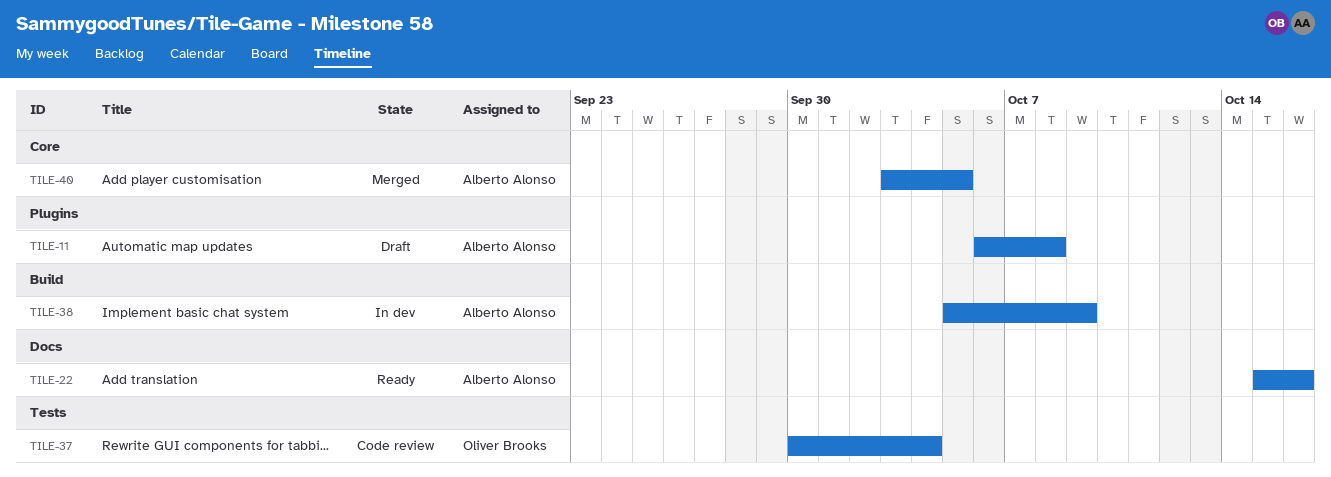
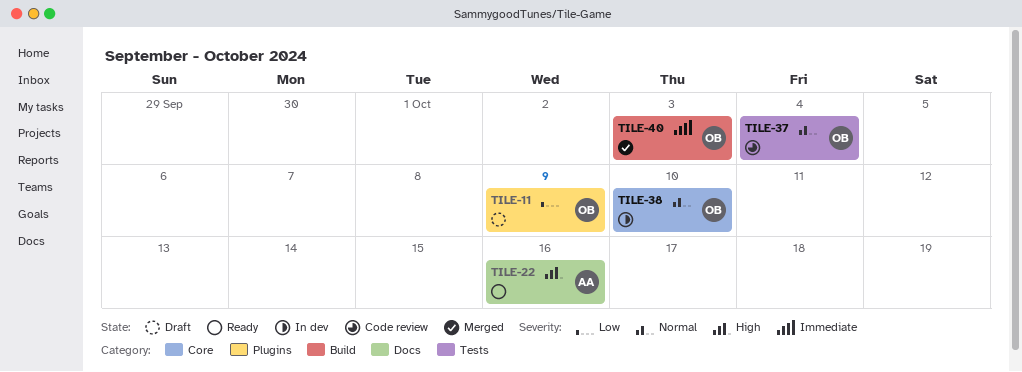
TILE-11, owner: Alberto Alonso -> Oliver Brooks
TILE-11, due: Oct 8 -> Oct 9
TILE-38, owner: Alberto Alonso -> Oliver Brooks
TILE-38, label: Build -> Core
TILE-38, due: Oct 9 -> Oct 10
TILE-40, owner: Alberto Alonso -> Oliver Brooks
TILE-40, label: Core -> Build
TILE-40, due: Oct 5 -> Oct 3

